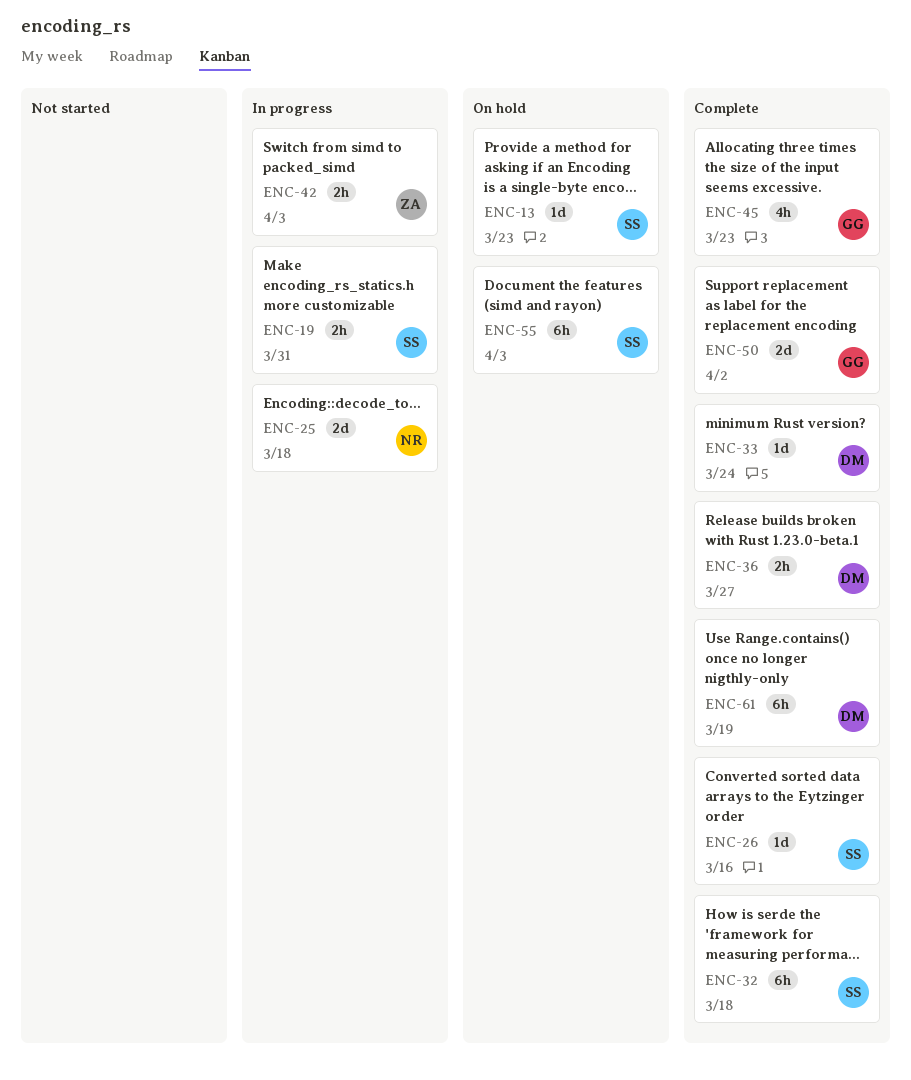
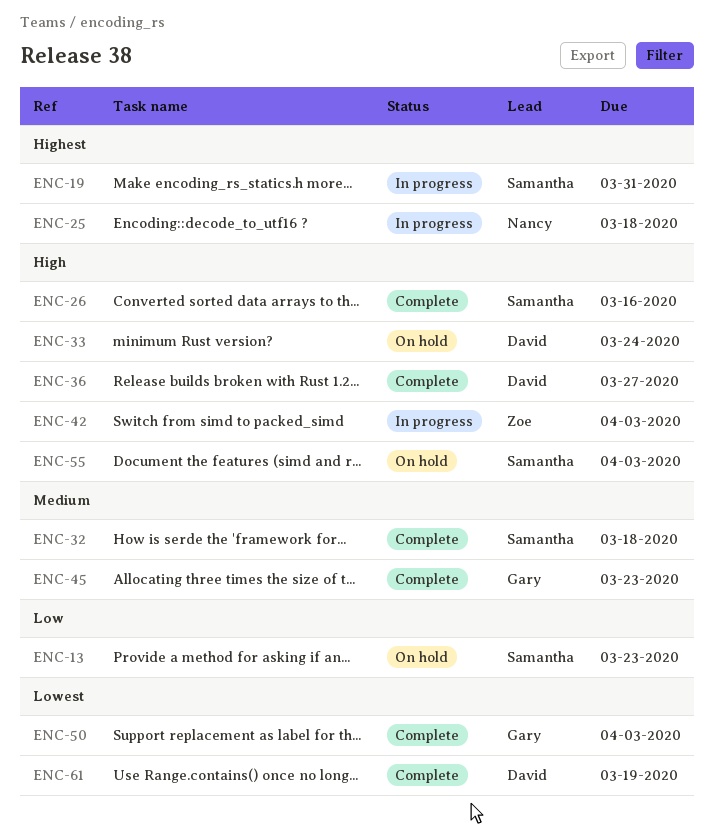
ENC-33, status: Complete -> On hold
ENC-50, due: Apr 2 -> Apr 3

